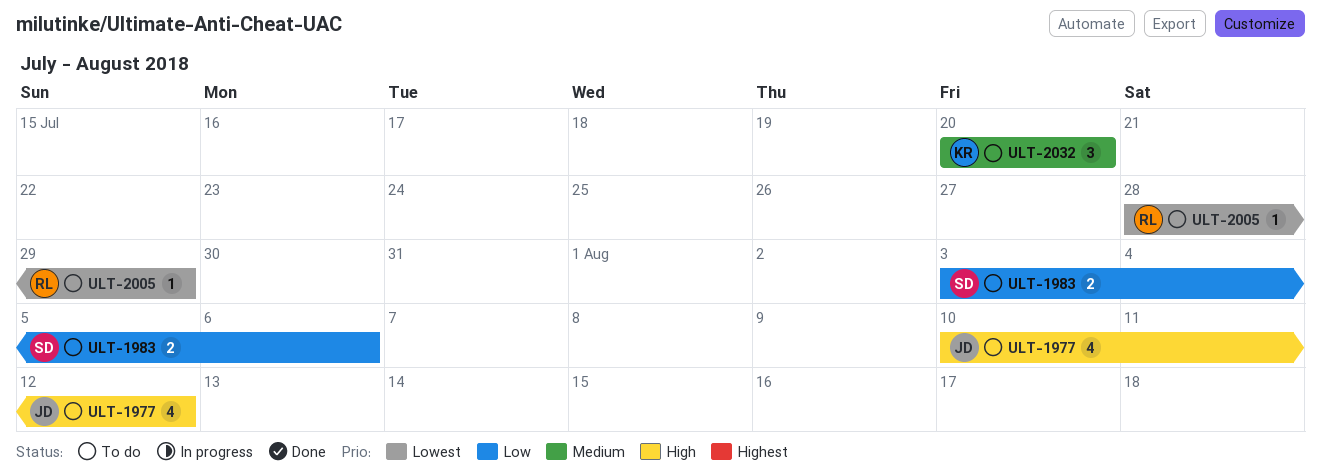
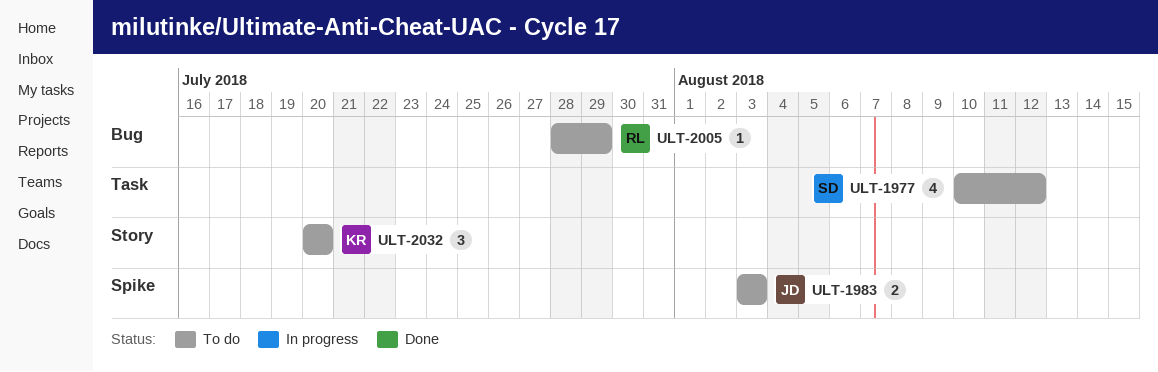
ULT-1977, owner: JD -> SD
ULT-1983, owner: SD -> JD
ULT-1983, due: Aug 6 -> Aug 3

